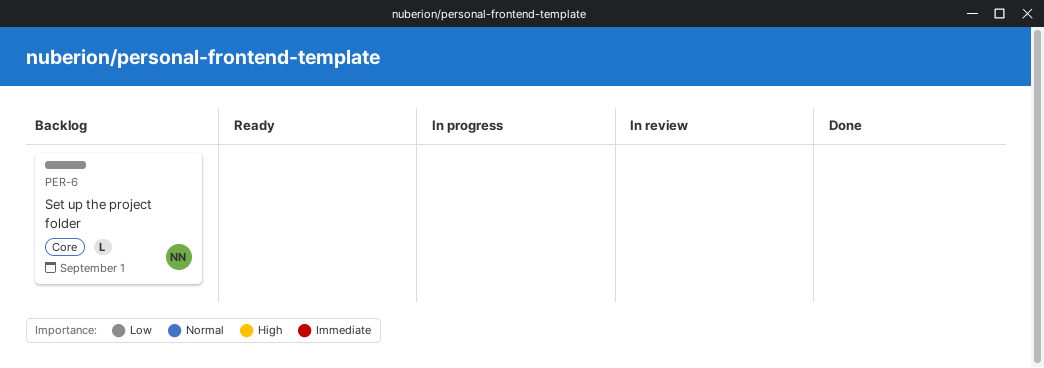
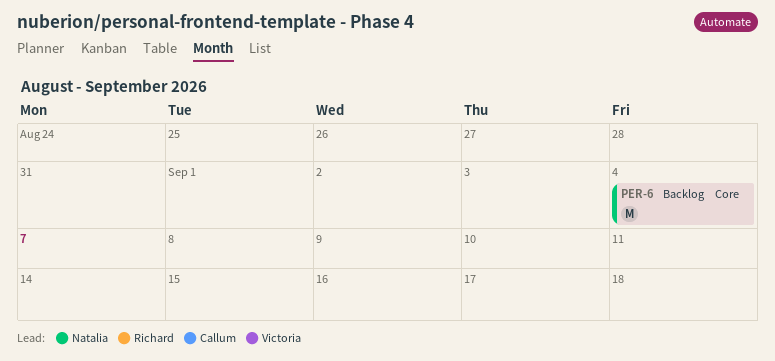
PER-6, estimate: L -> M
PER-6, due: Sep 1 -> Sep 4

